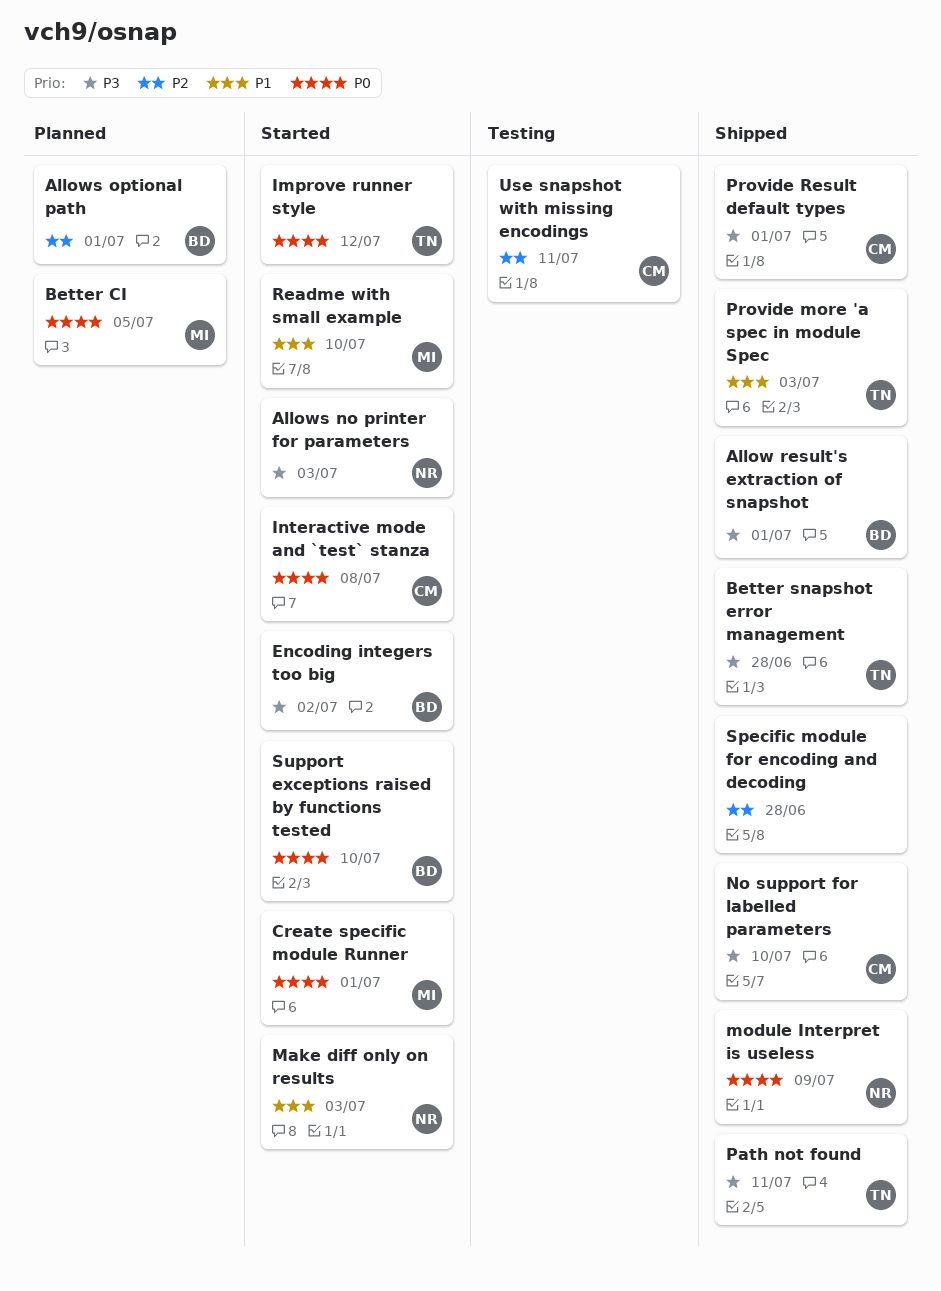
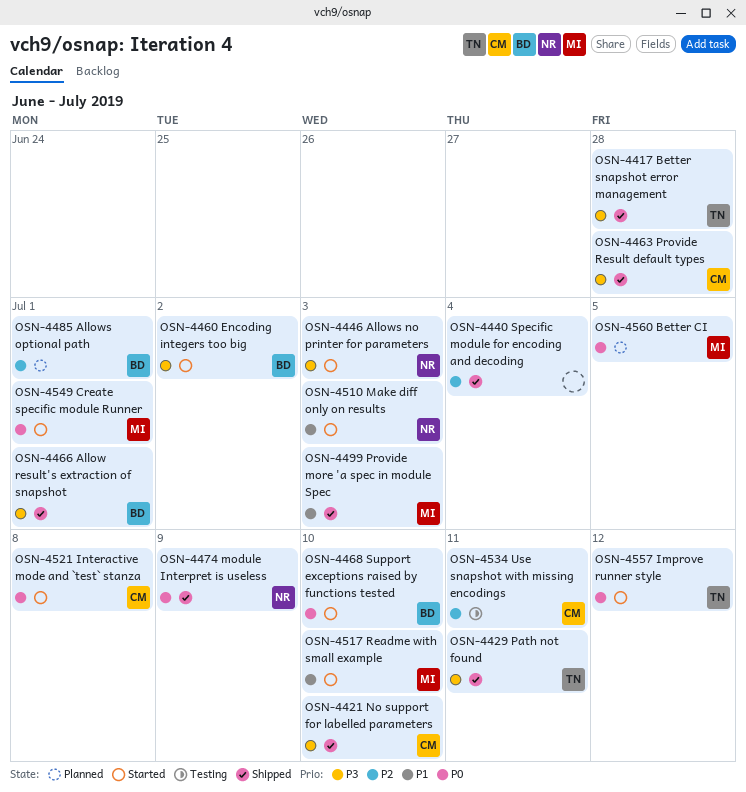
Provide more 'a spec in module Spec, owner: TN -> MI
Provide Result default types, due: Jul 1 -> Jun 28
Specific module for encoding and decoding, due: Jun 28 -> Jul 4

